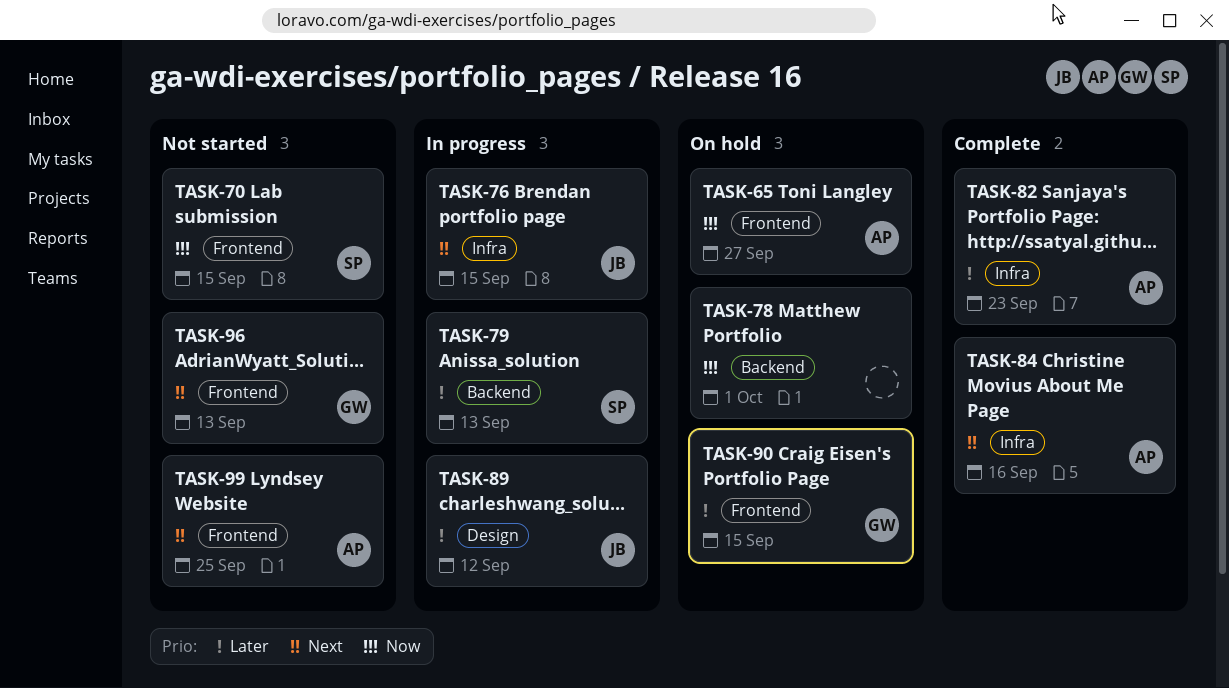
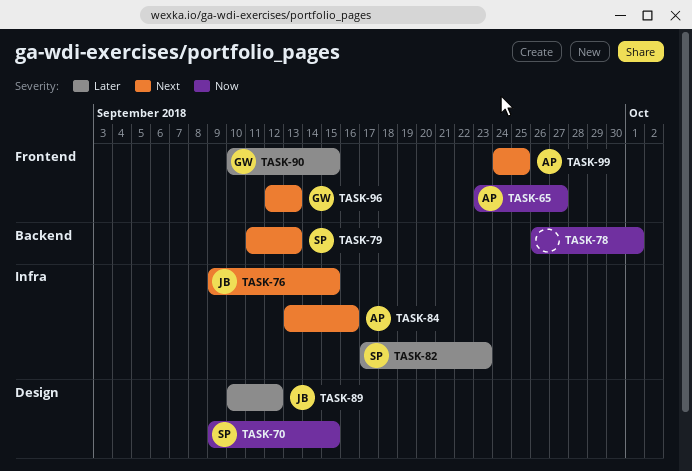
TASK-70, label: Frontend -> Design
TASK-79, priority: Later -> Next
TASK-82, owner: AP -> SP

